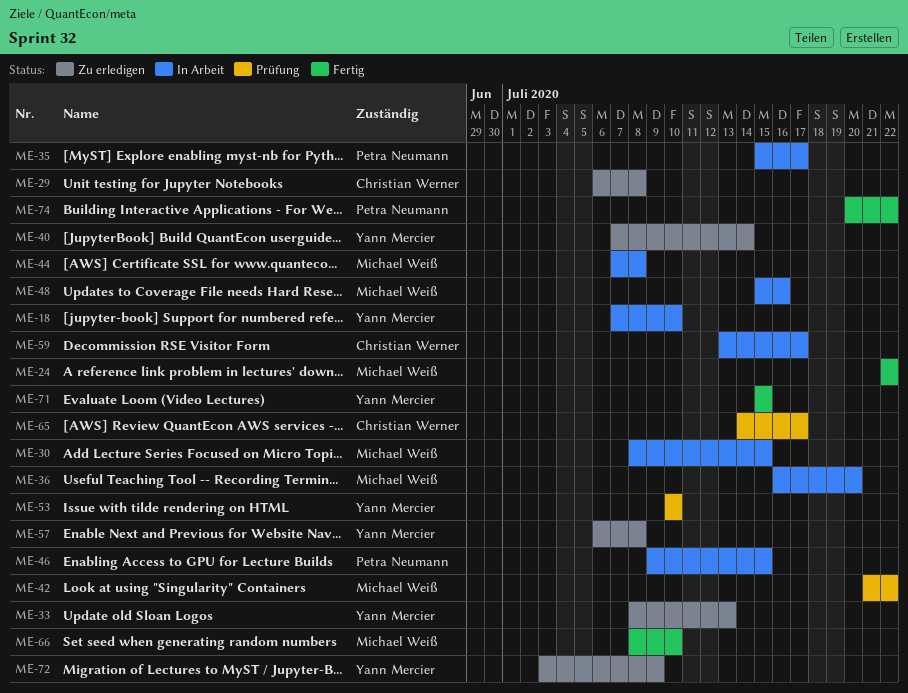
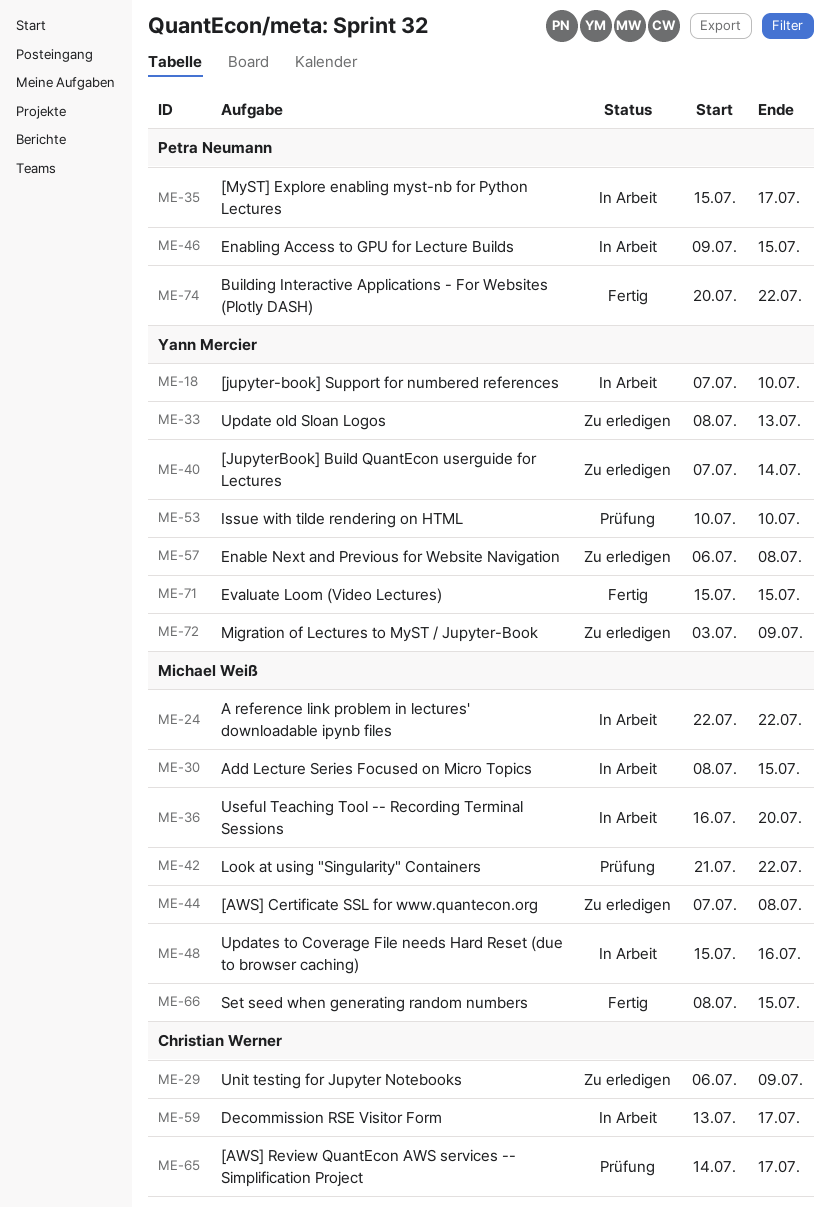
ME-24, status: Fertig -> In Arbeit
ME-29, due: Jul 8 -> Jul 9
ME-44, status: In Arbeit -> Zu erledigen
ME-66, due: Jul 10 -> Jul 15

